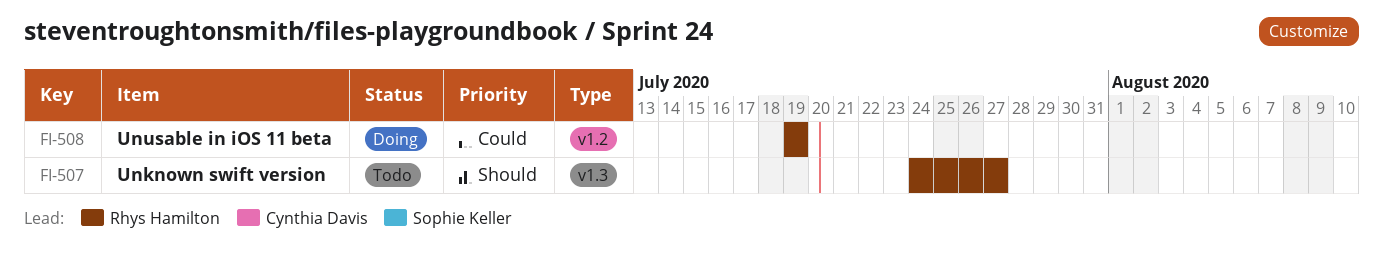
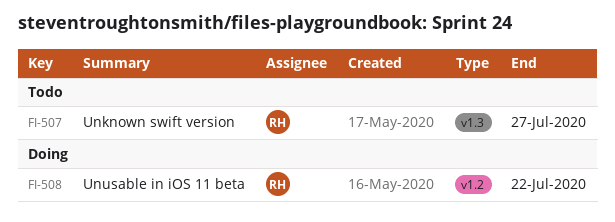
FI-508, due: Jul 19 -> Jul 22

